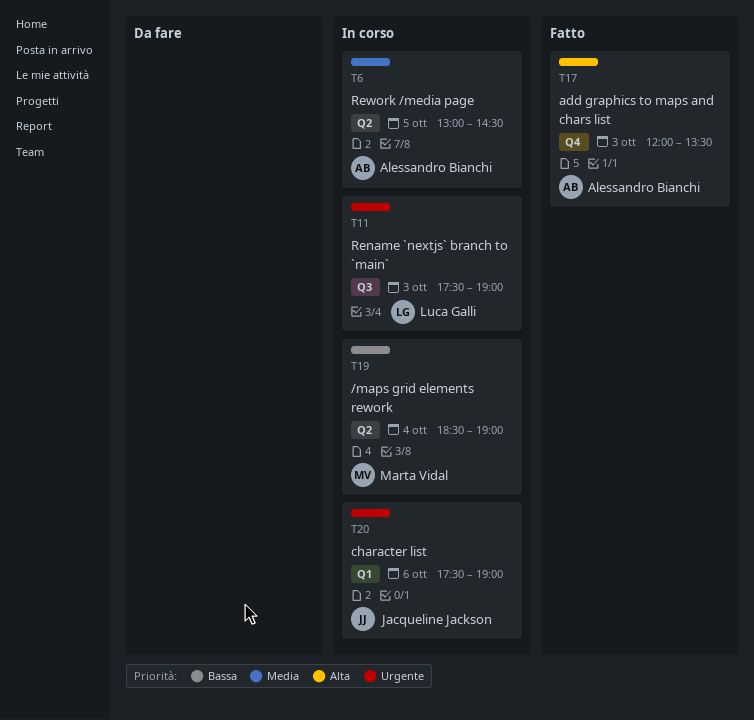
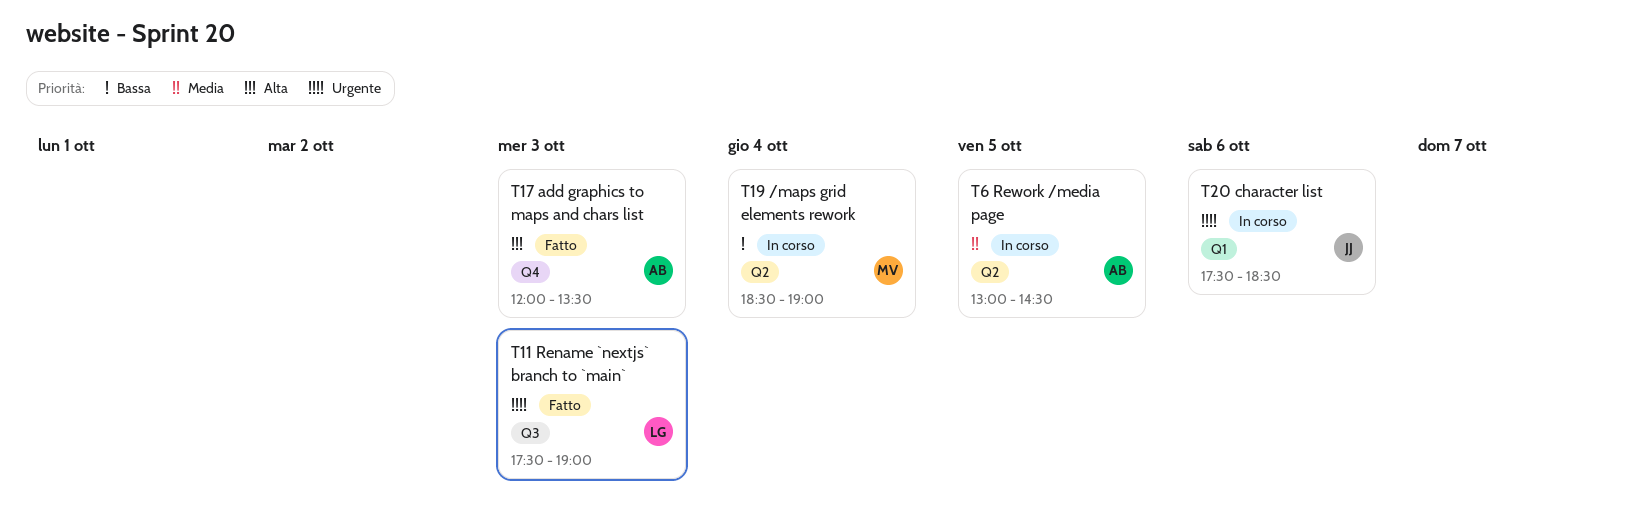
T11, status: In corso -> Fatto
T20, ends: 19:00 -> 18:30

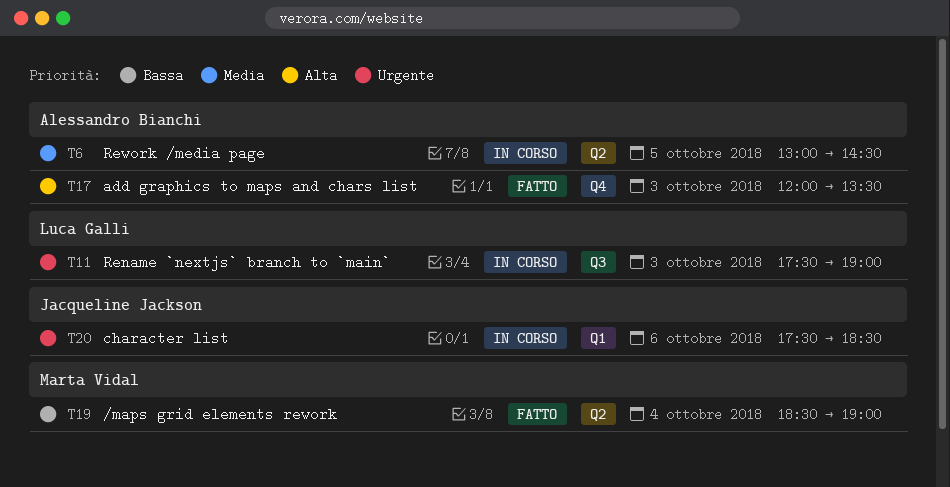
T11, status: Fatto -> In corso
T19, status: In corso -> Fatto

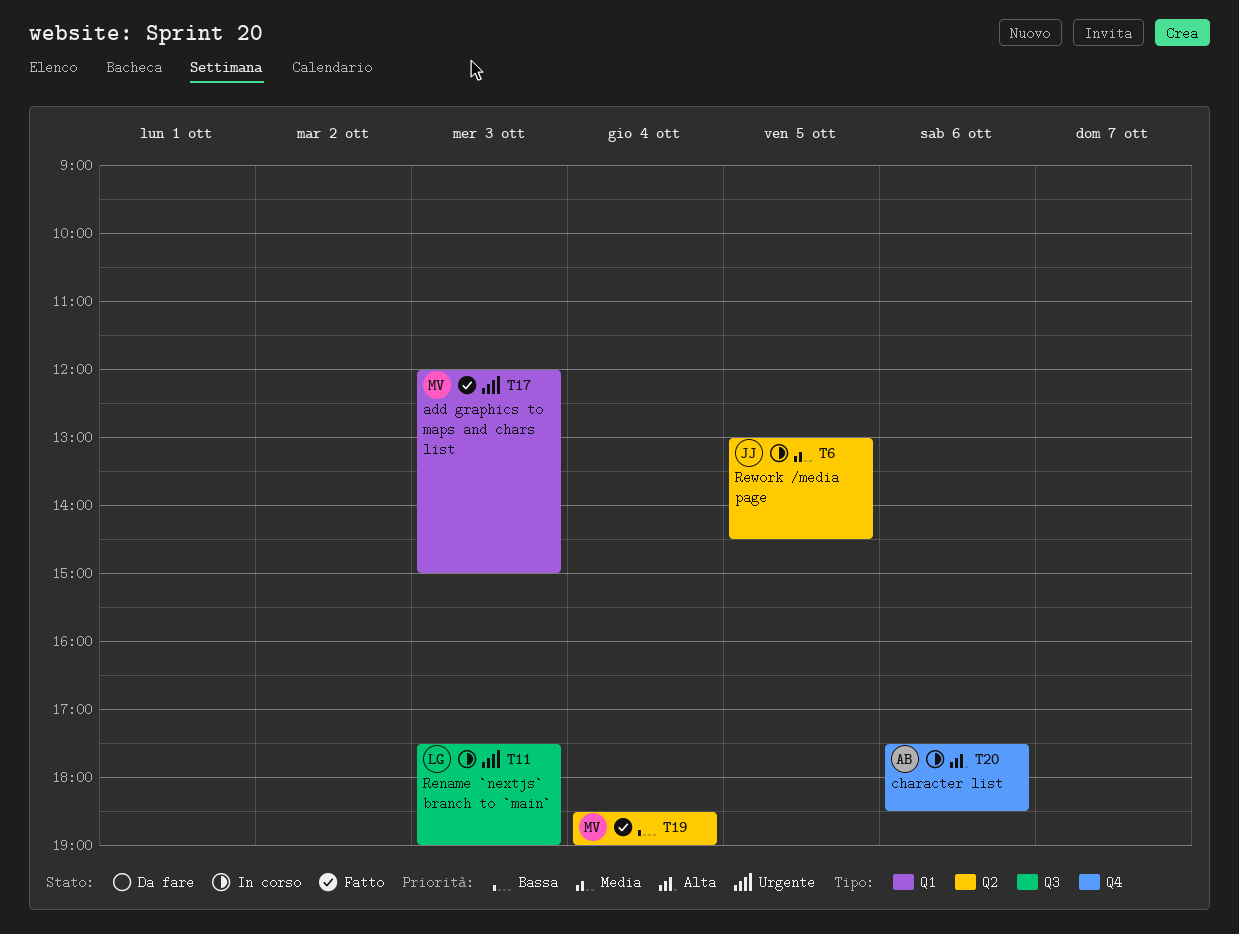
T6, owner: Alessandro Bianchi -> Jacqueline Jackson
T17, owner: Alessandro Bianchi -> Marta Vidal
T17, priority: Alta -> Urgente
T17, label: Q4 -> Q1
T17, ends: 13:30 -> 15:00
T20, owner: Jacqueline Jackson -> Alessandro Bianchi
T20, priority: Urgente -> Alta
T20, label: Q1 -> Q4

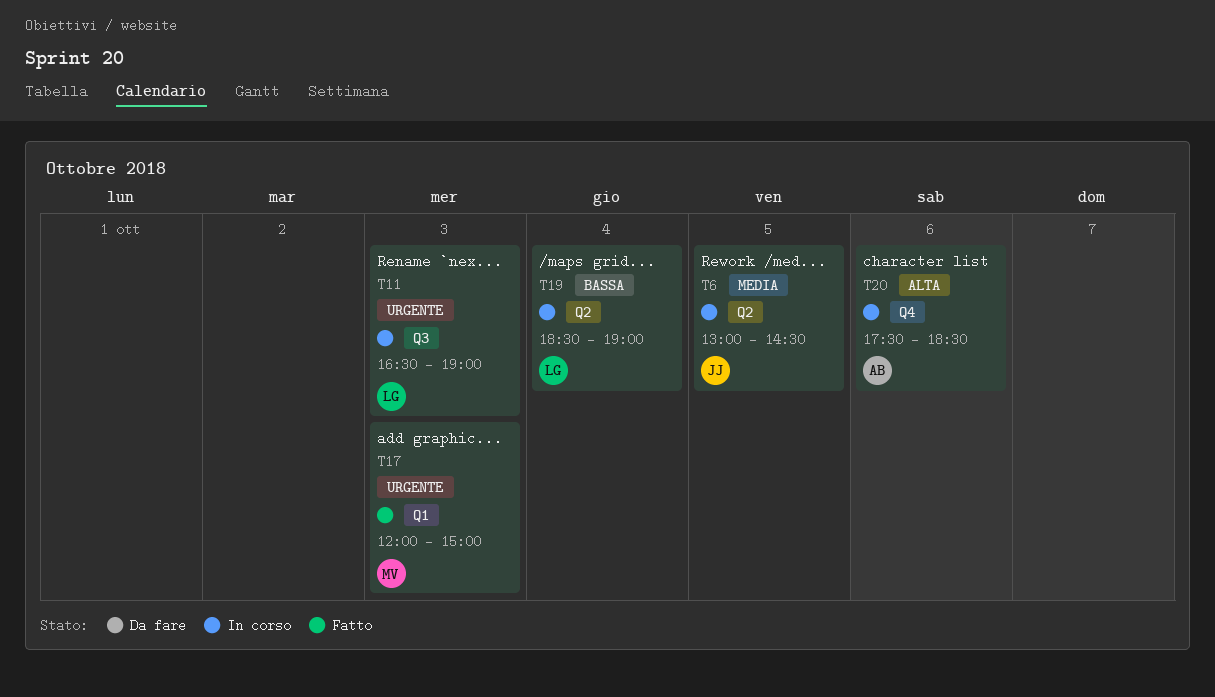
T11, begins: 17:30 -> 16:30
T19, status: Fatto -> In corso
T19, owner: MV -> LG

